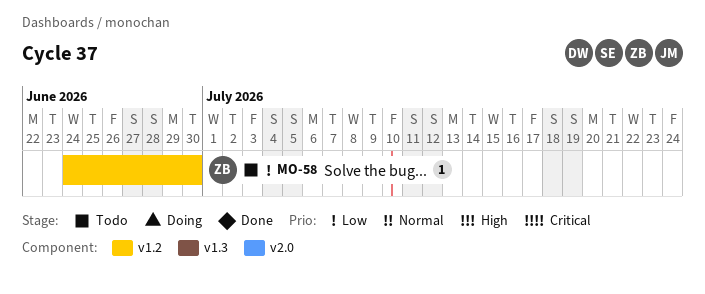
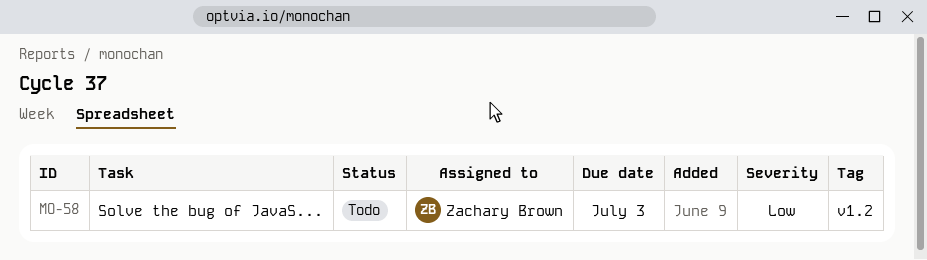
MO-58, due: Jun 30 -> Jul 3

